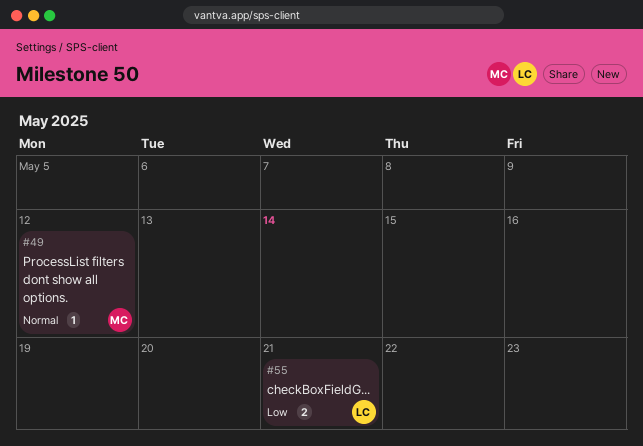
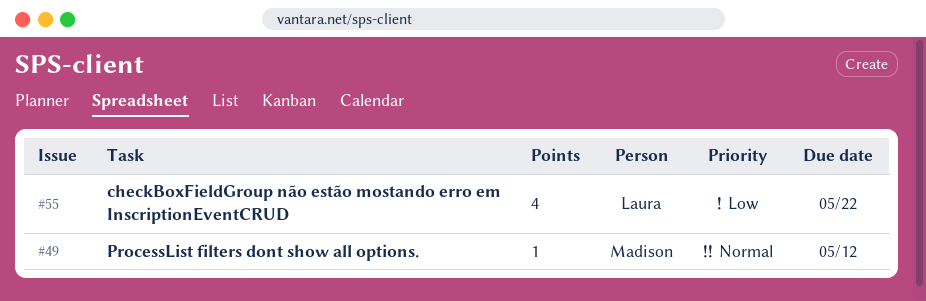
#55, estimate: 2 -> 4
#55, due: May 21 -> May 22

